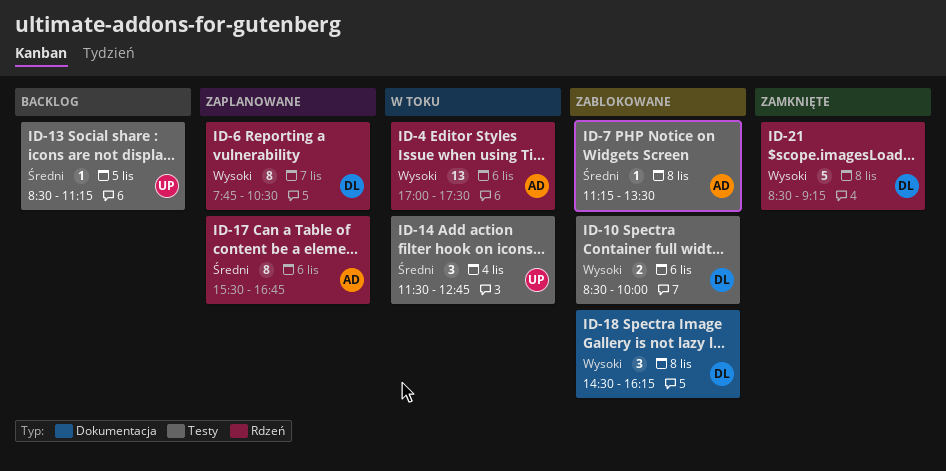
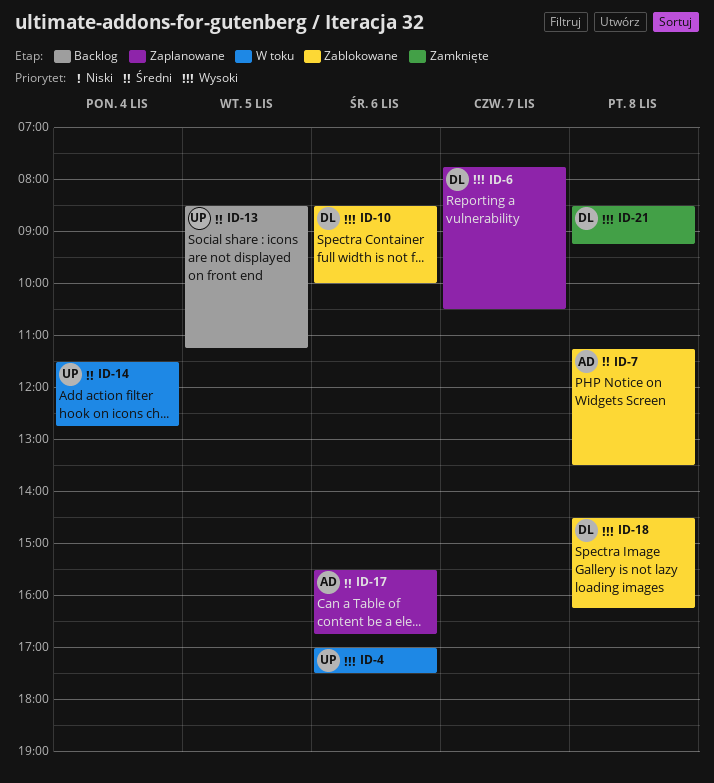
ID-4, owner: AD -> UP

